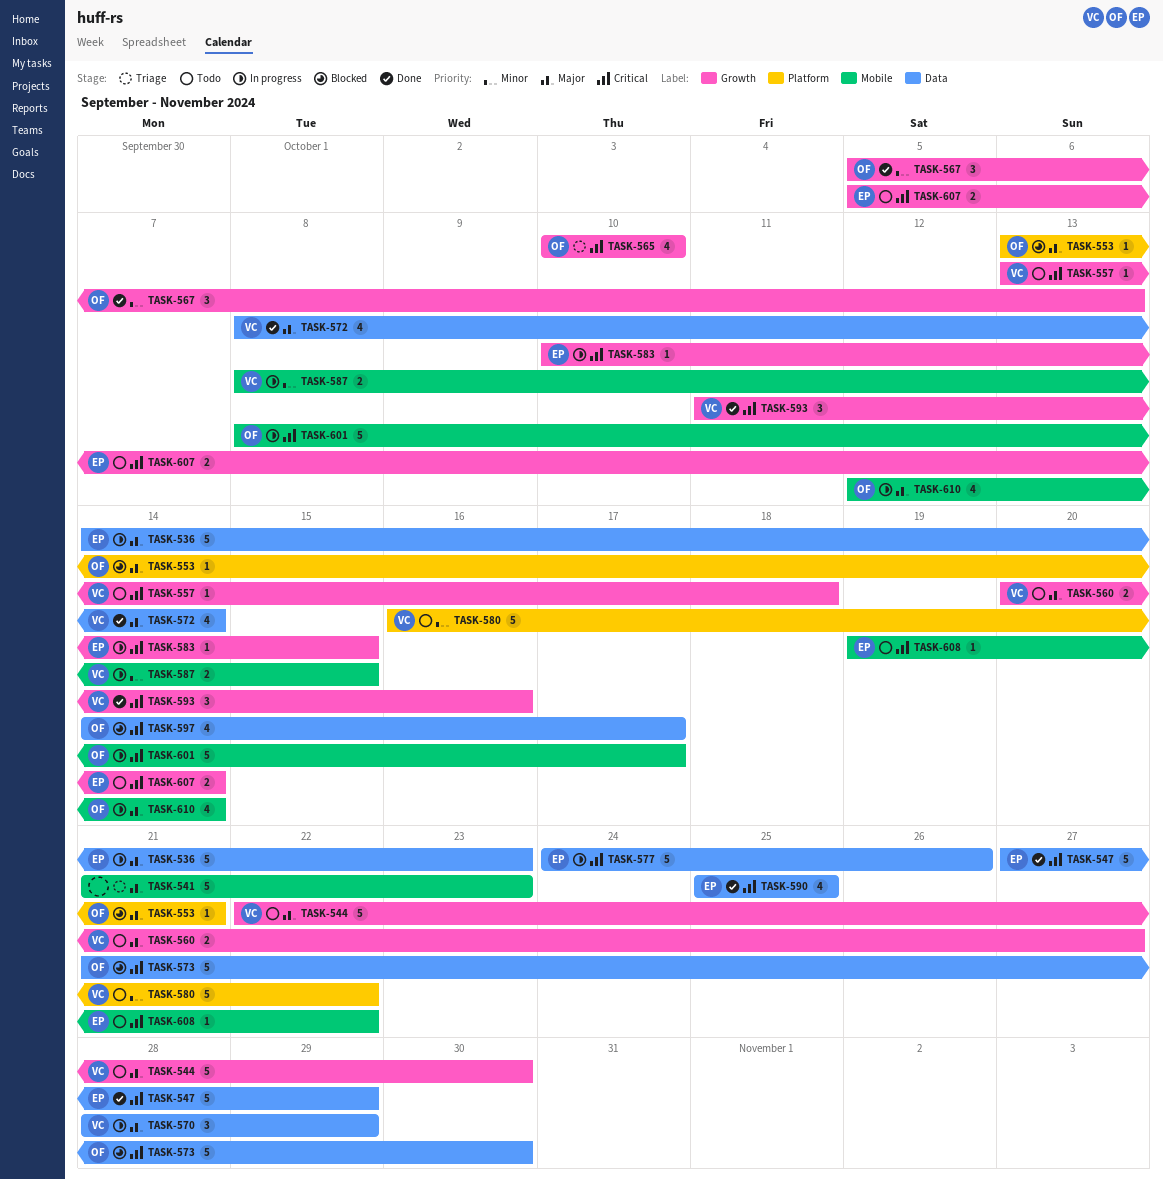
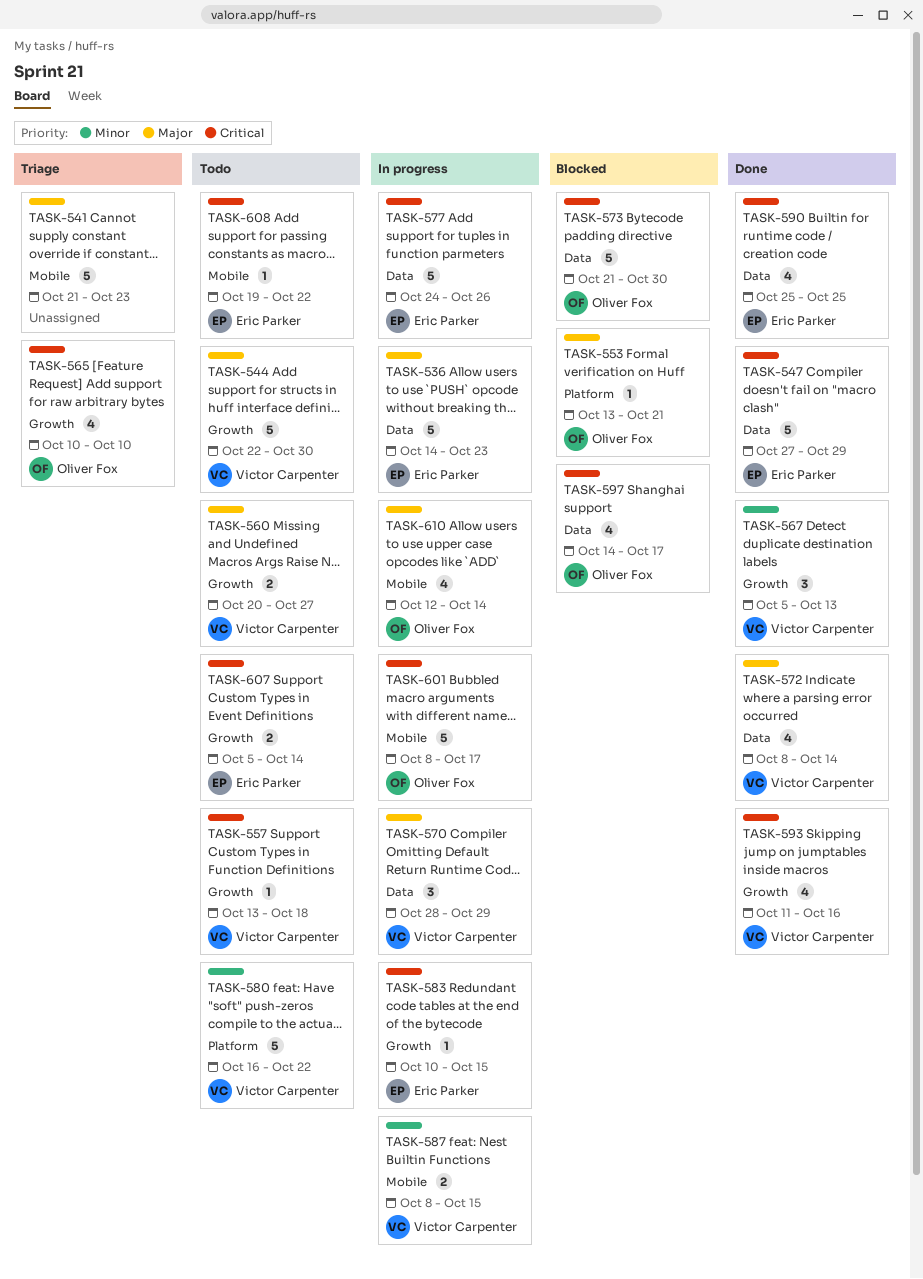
TASK-567, owner: Oliver Fox -> Victor Carpenter
TASK-593, estimate: 3 -> 4

